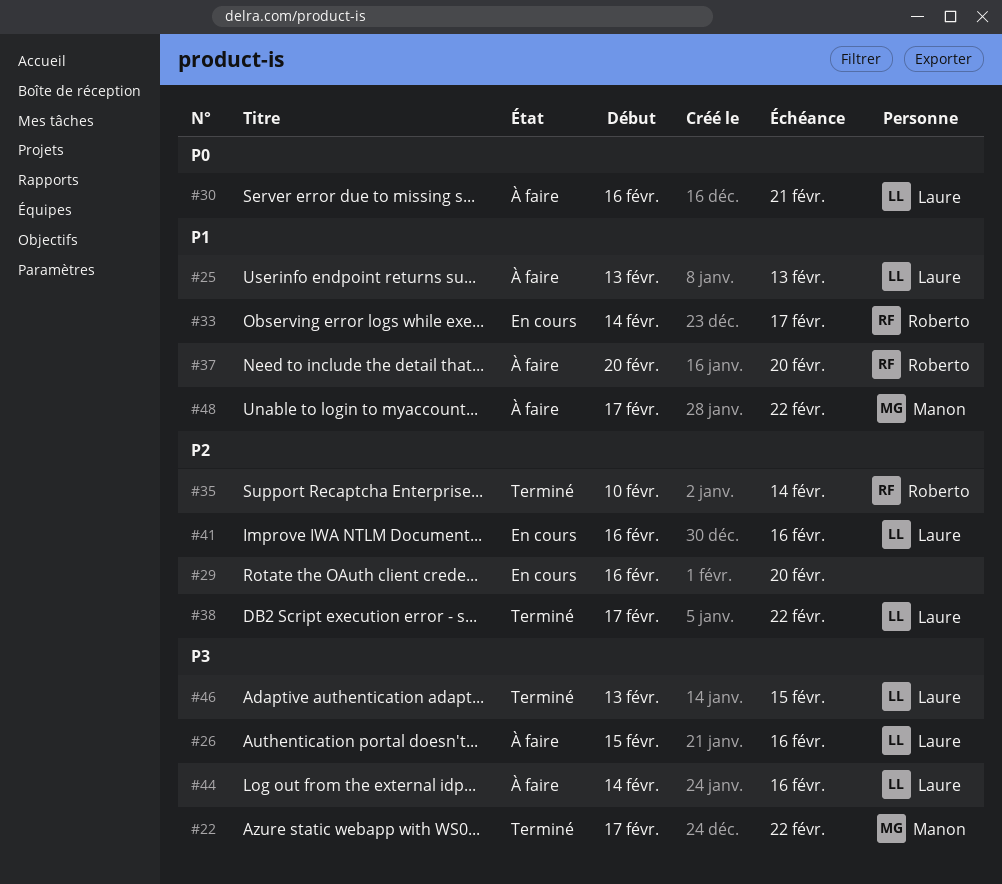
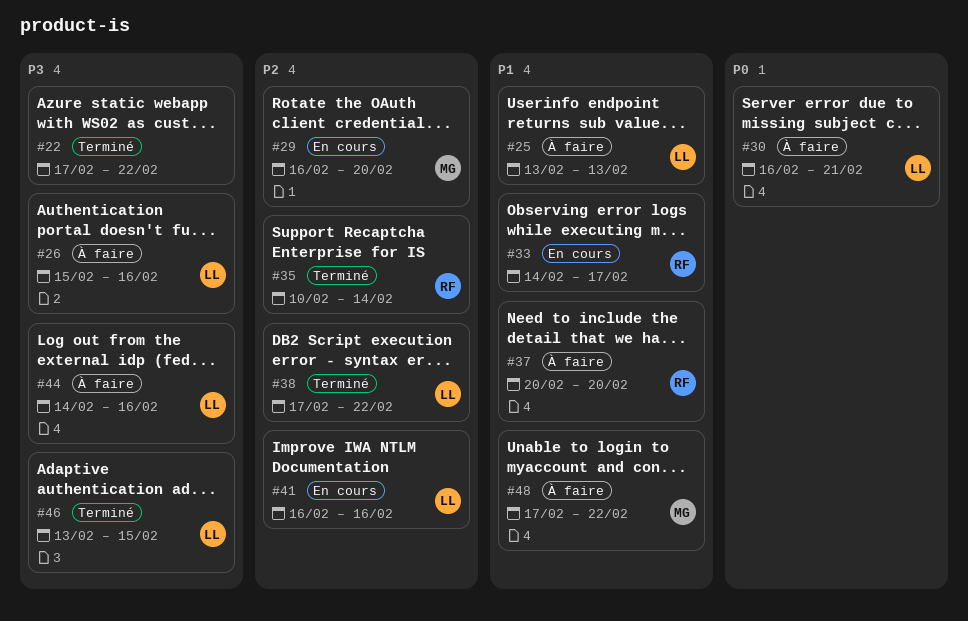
#22, owner: Manon -> none
#29, owner: none -> Manon

